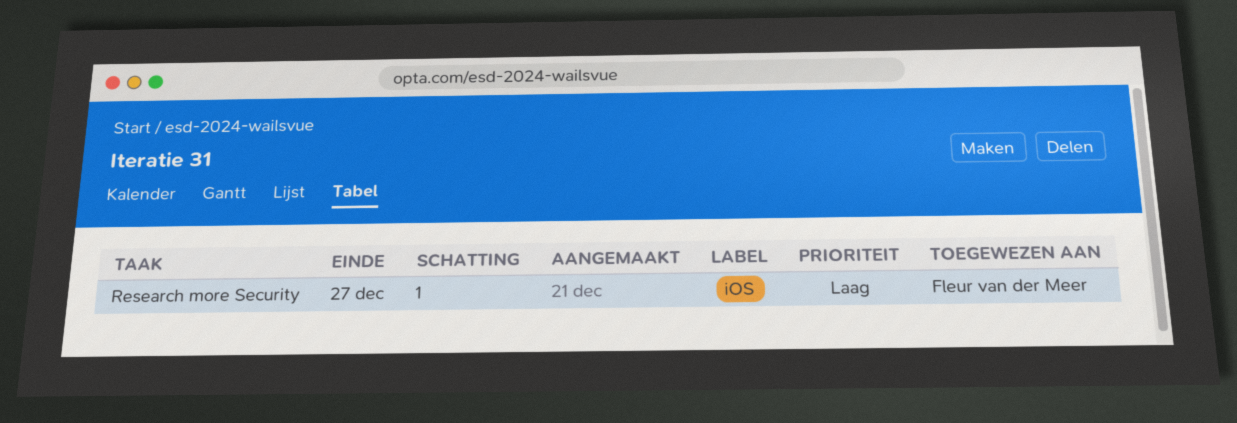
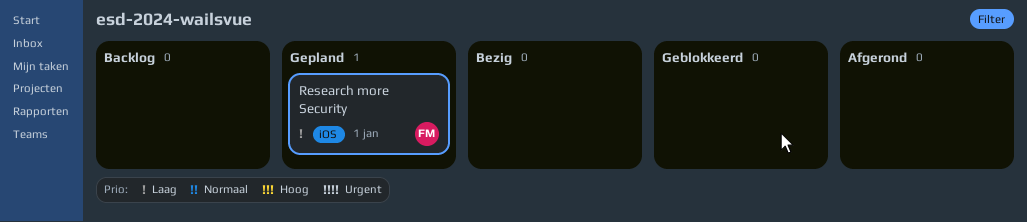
Research more Security, due: Dec 27 -> Jan 1

